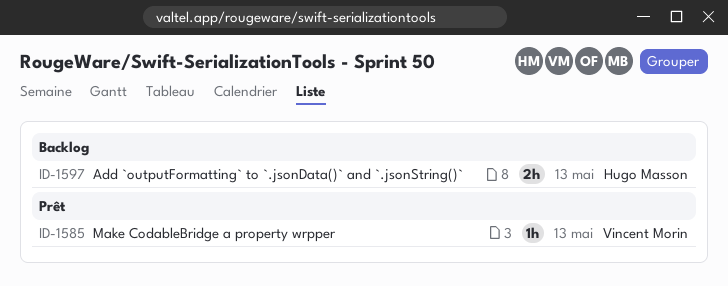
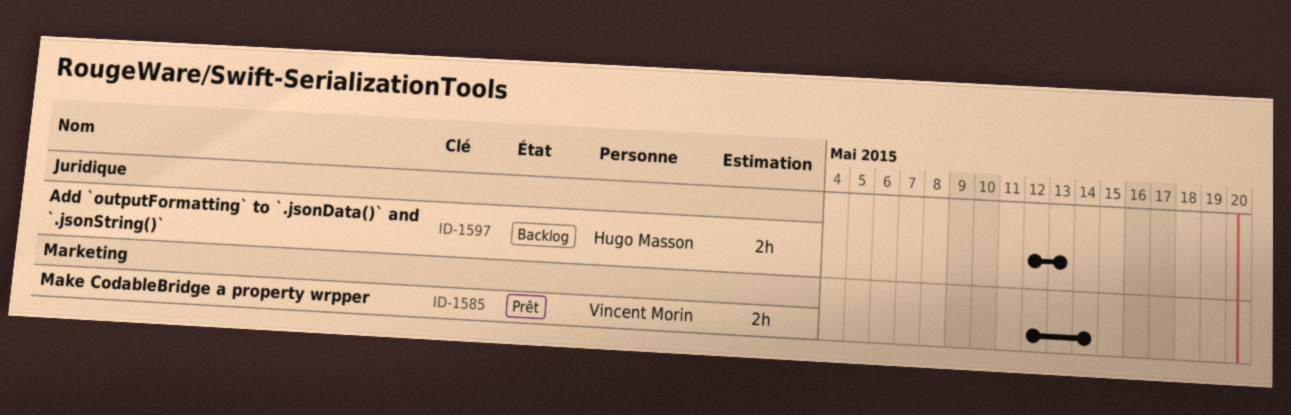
ID-1585, estimate: 1h -> 2h
ID-1585, due: May 13 -> May 14

